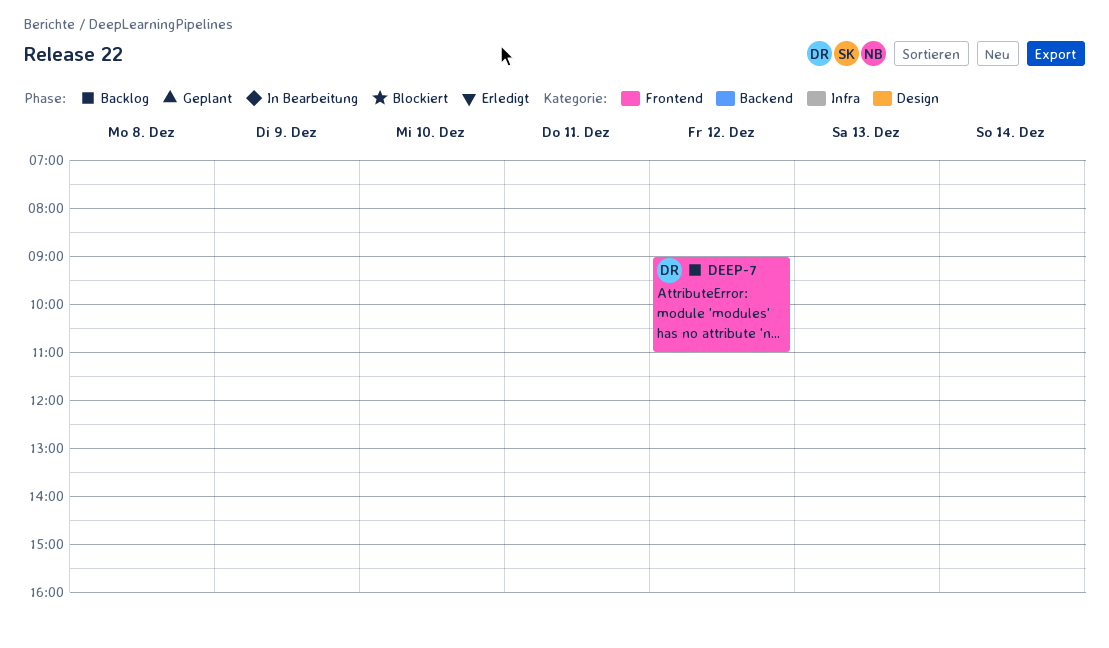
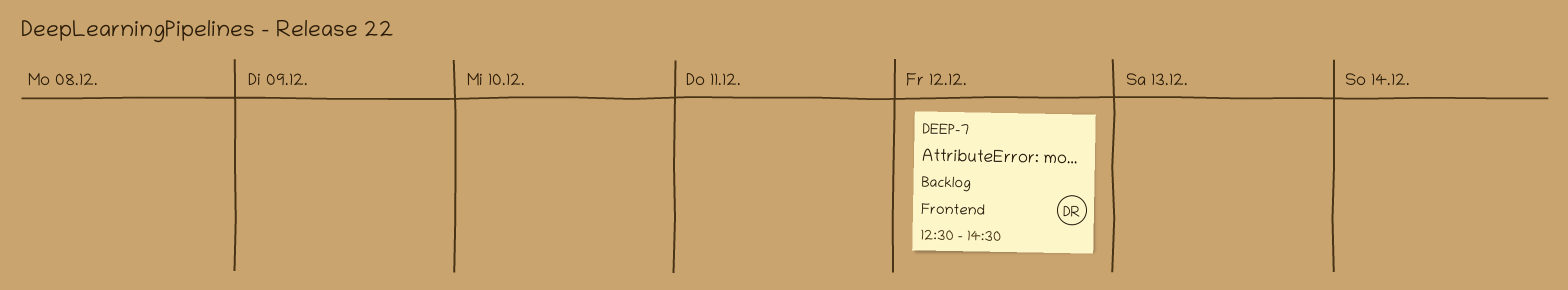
DEEP-7, begins: 09:00 -> 12:30
DEEP-7, ends: 11:00 -> 14:30

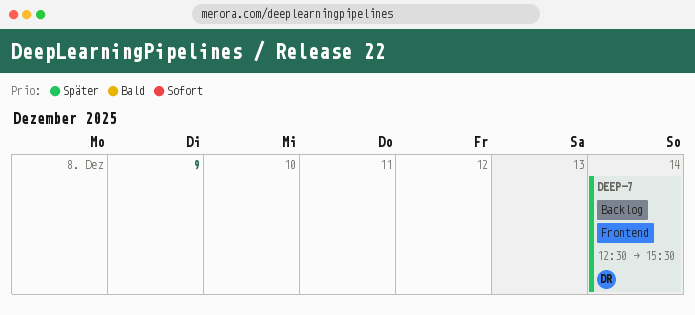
DEEP-7, day: Dec 12 -> Dec 14
DEEP-7, ends: 14:30 -> 15:30

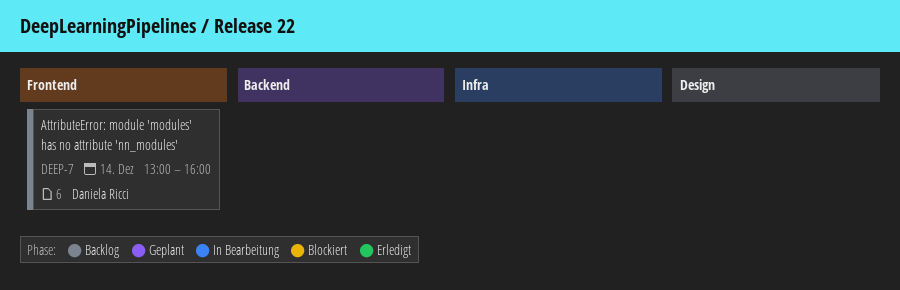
DEEP-7, begins: 12:30 -> 13:00
DEEP-7, ends: 15:30 -> 16:00

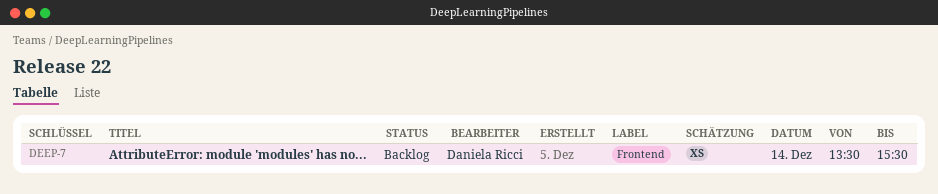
DEEP-7, begins: 13:00 -> 13:30
DEEP-7, ends: 16:00 -> 15:30

